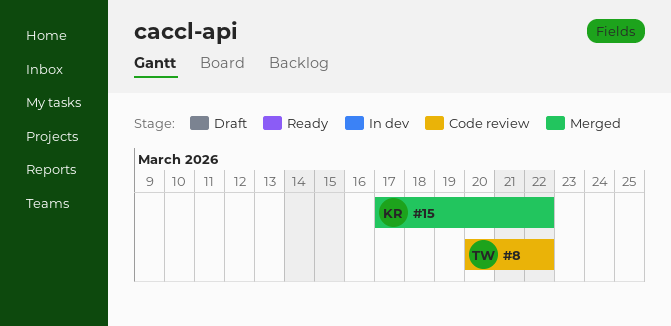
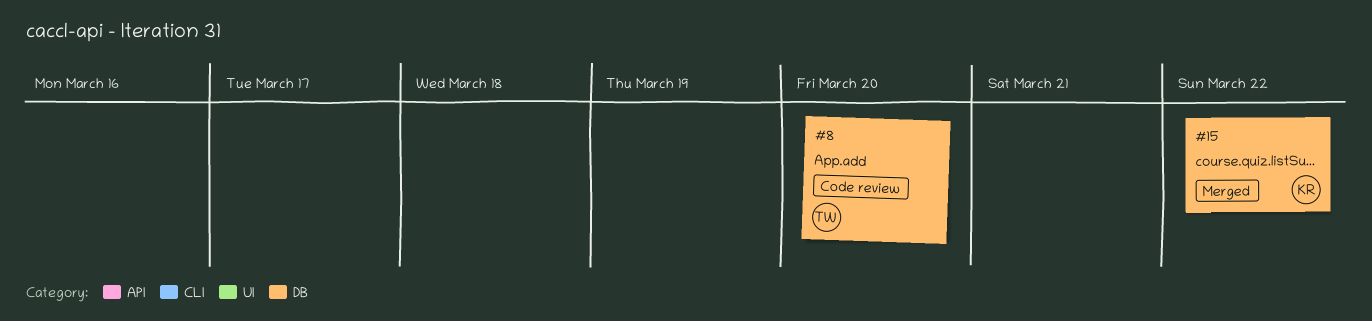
#8, due: Mar 22 -> Mar 20

